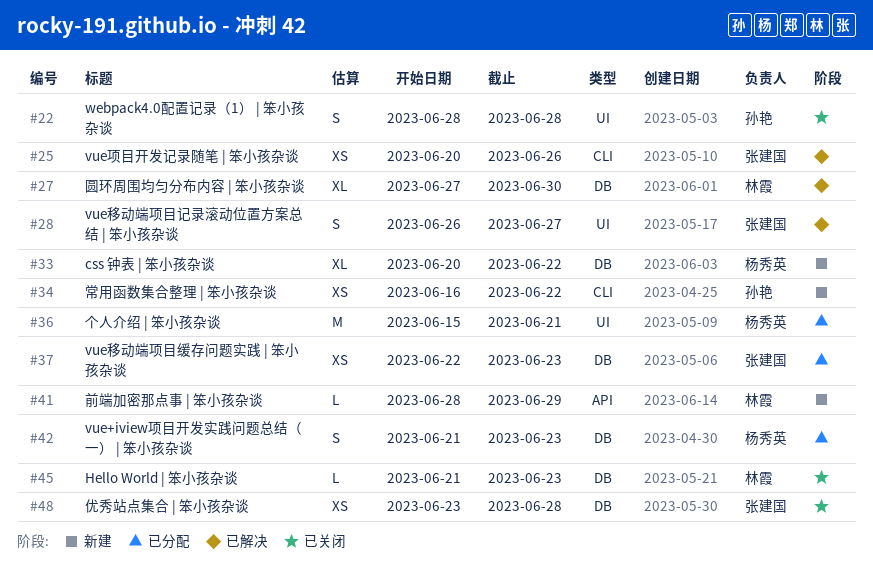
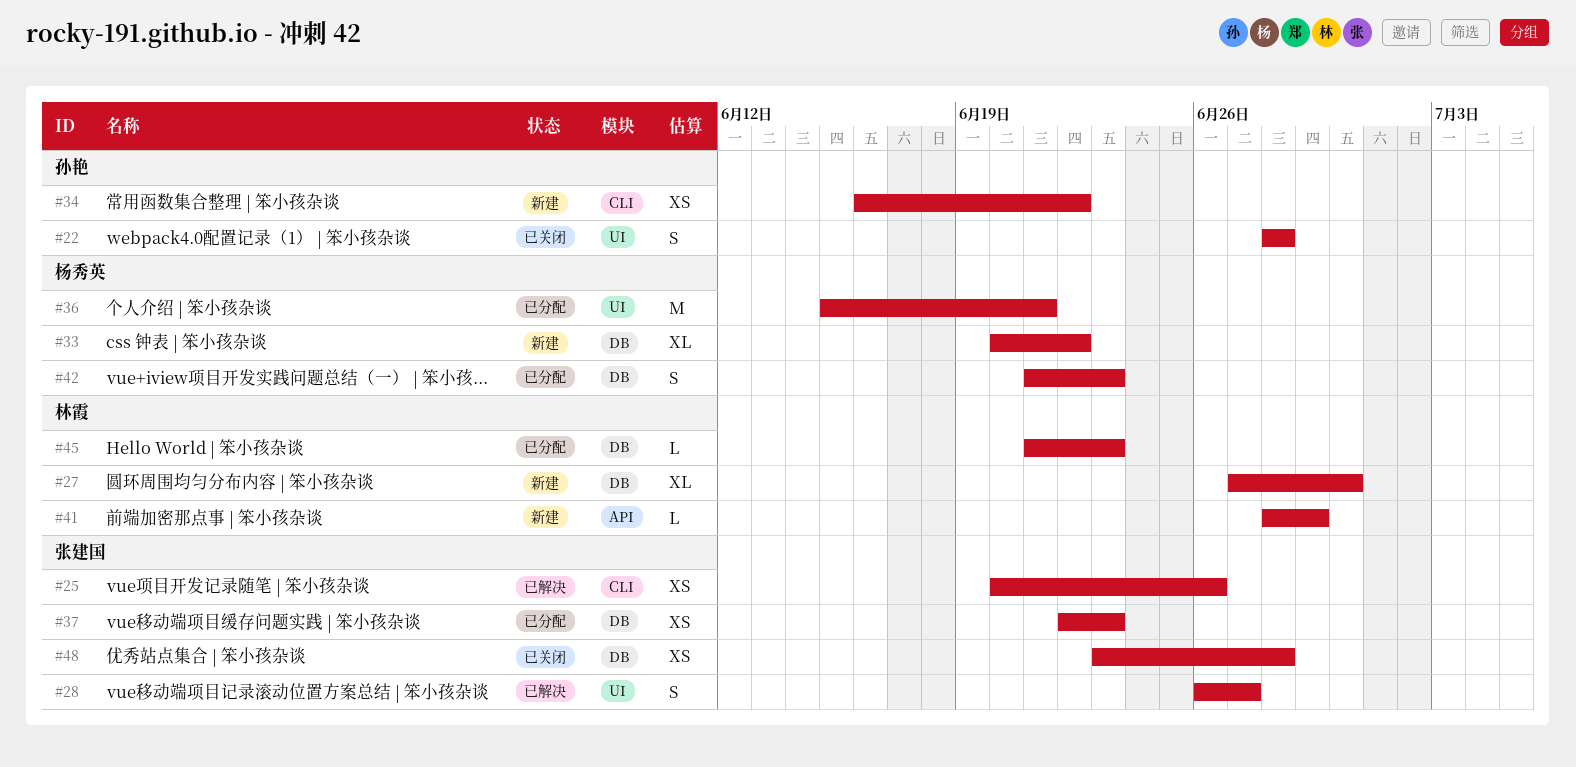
#27, status: 已解决 -> 新建
#45, status: 已关闭 -> 已分配

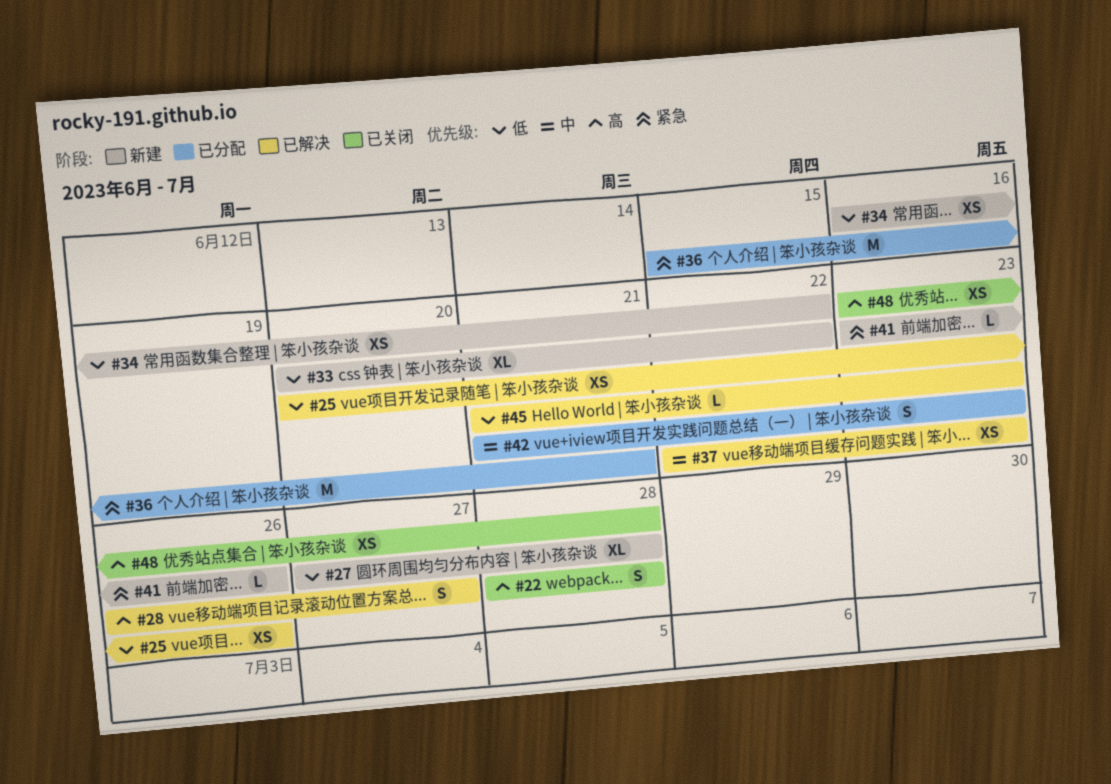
#27, due: Jun 30 -> Jun 28
#37, status: 已分配 -> 已解决
#41, start: Jun 28 -> Jun 23
#41, due: Jun 29 -> Jun 26
#45, status: 已分配 -> 已解决

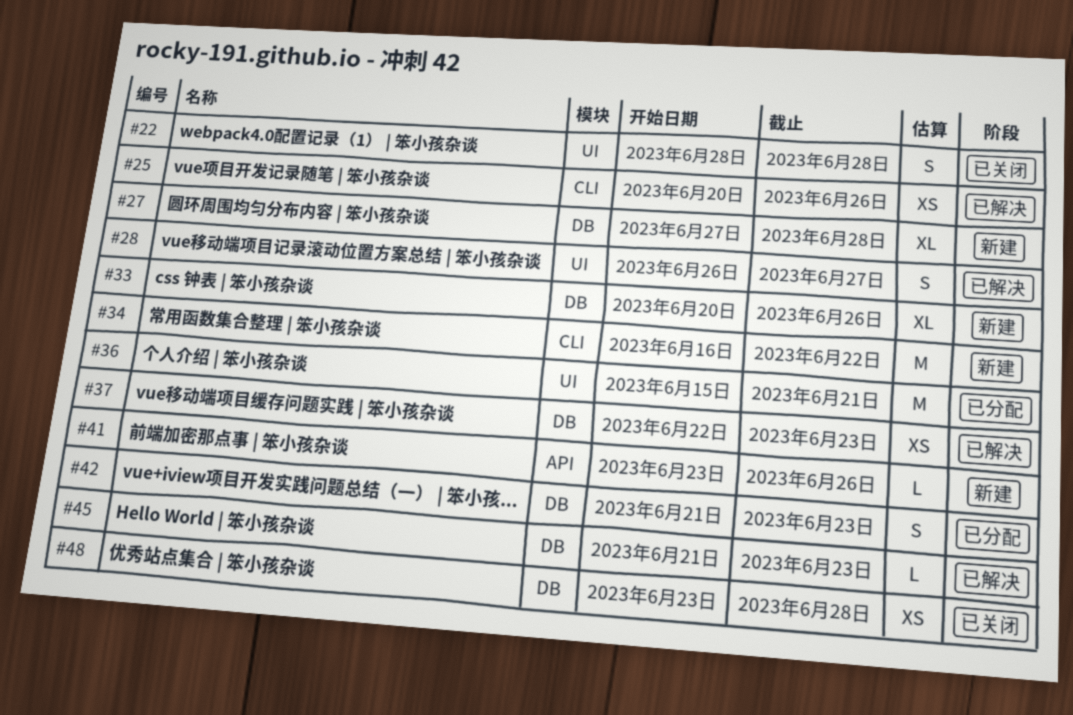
#33, due: Jun 22 -> Jun 26
#34, estimate: XS -> M

